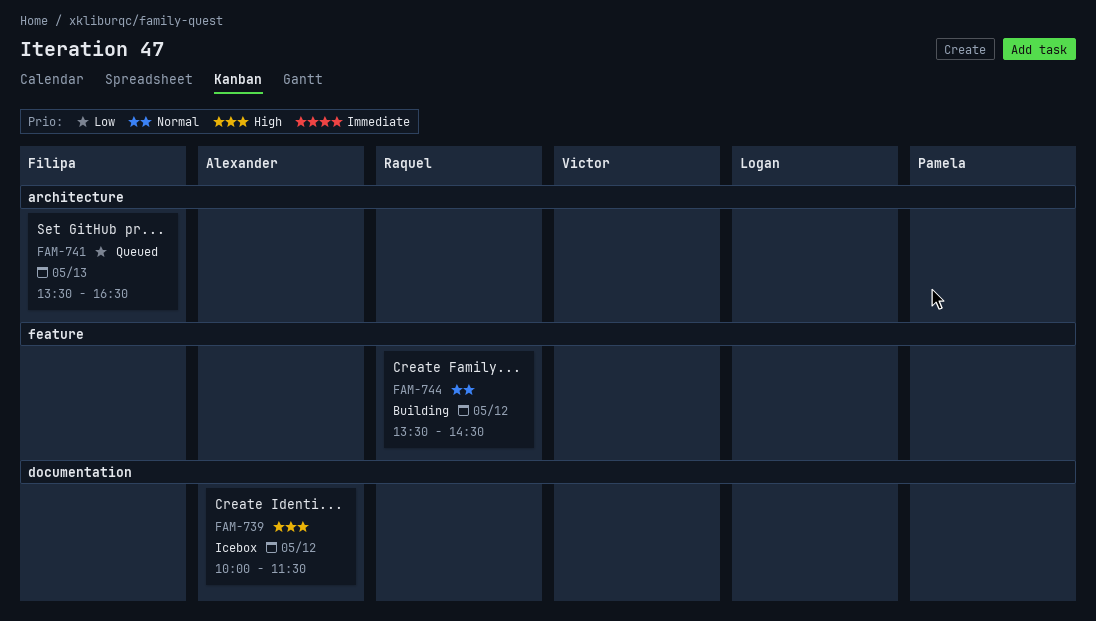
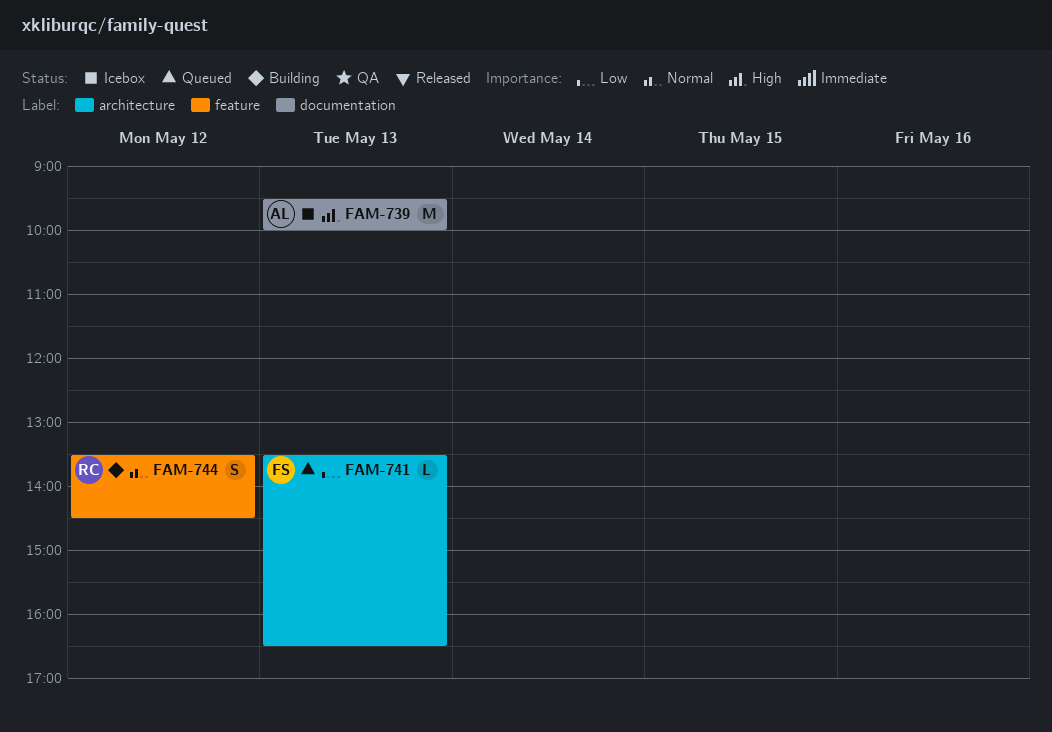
FAM-739, day: May 12 -> May 13
FAM-739, begins: 10:00 -> 09:30
FAM-739, ends: 11:30 -> 10:00

